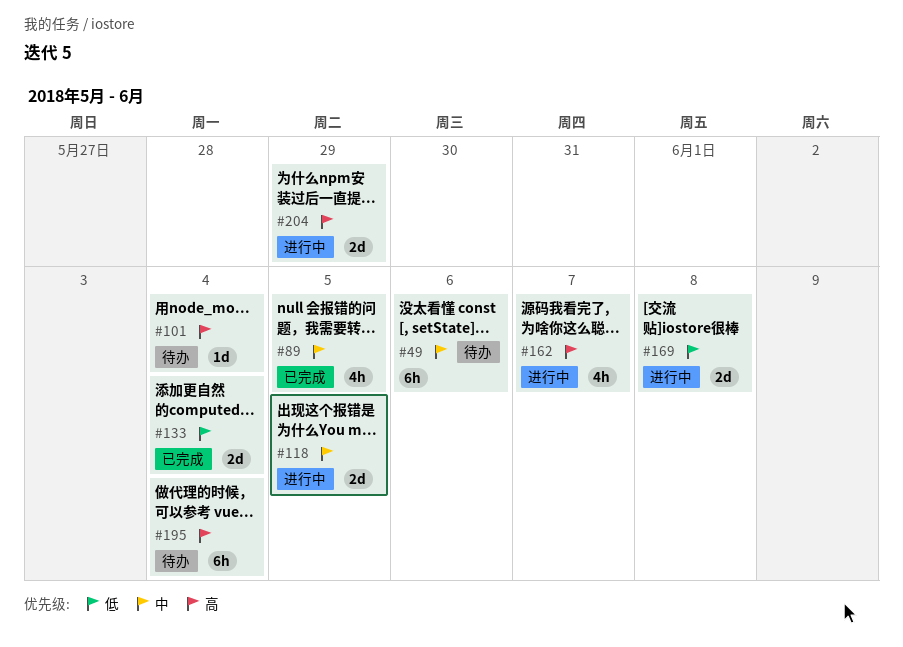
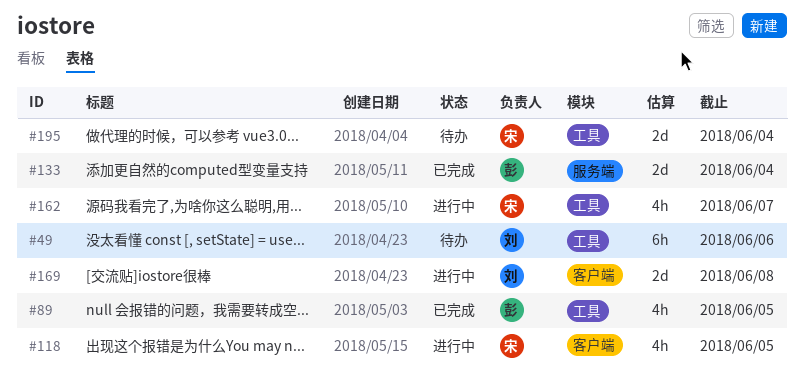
#101: present -> none
#118, estimate: 2d -> 4h
#195, estimate: 6h -> 2d
#204: present -> none

